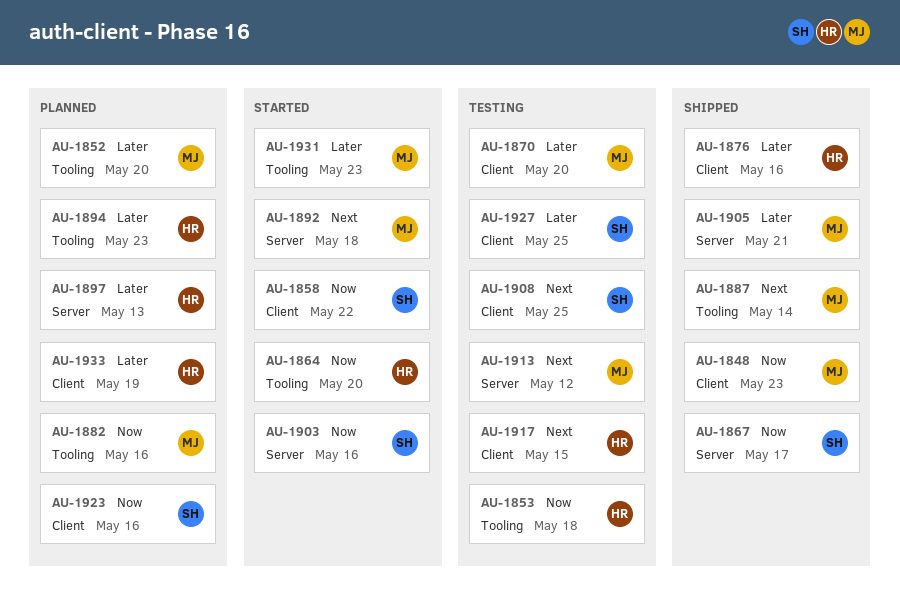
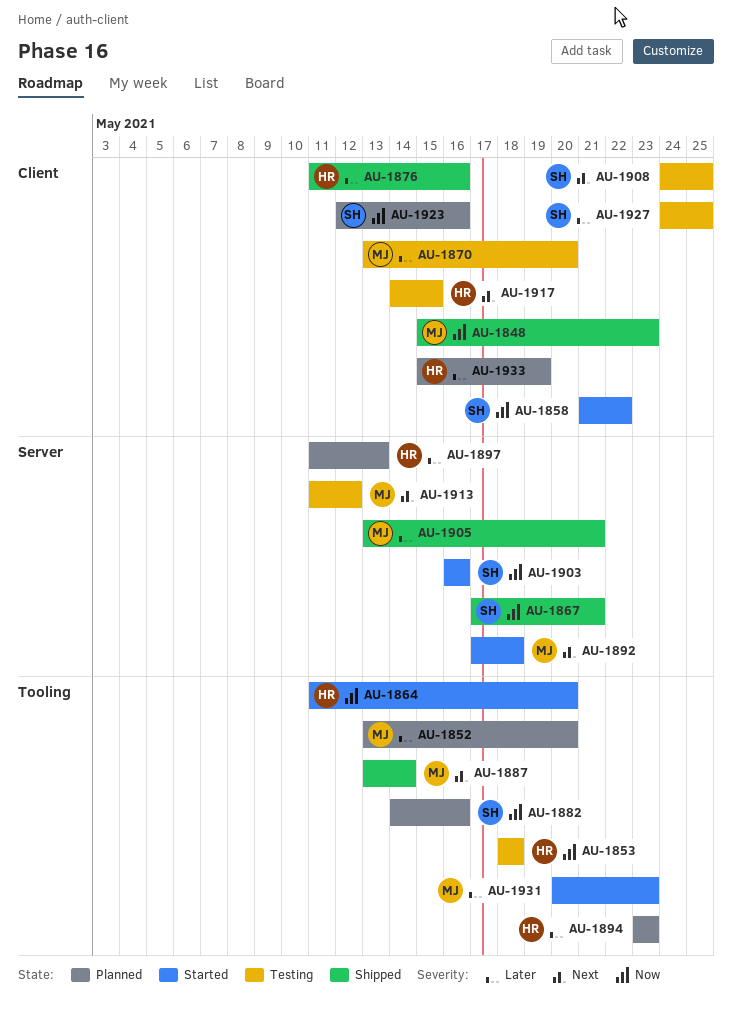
AU-1867, due: May 17 -> May 21
AU-1882, owner: MJ -> SH

